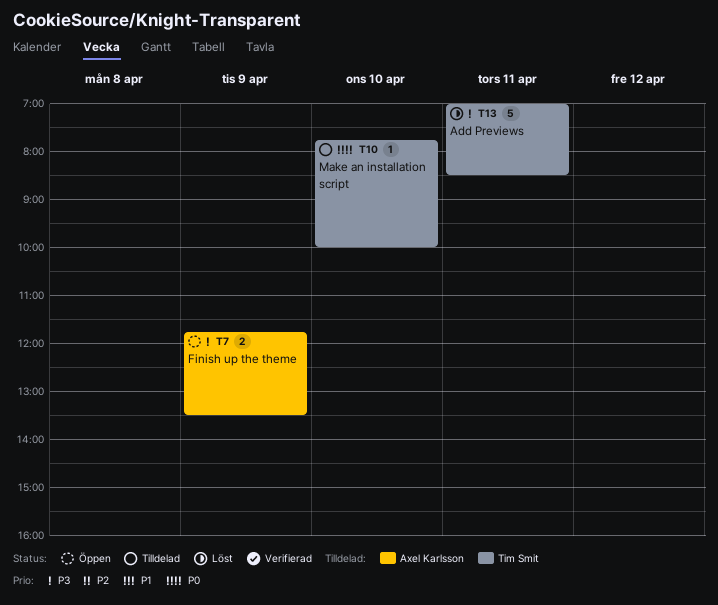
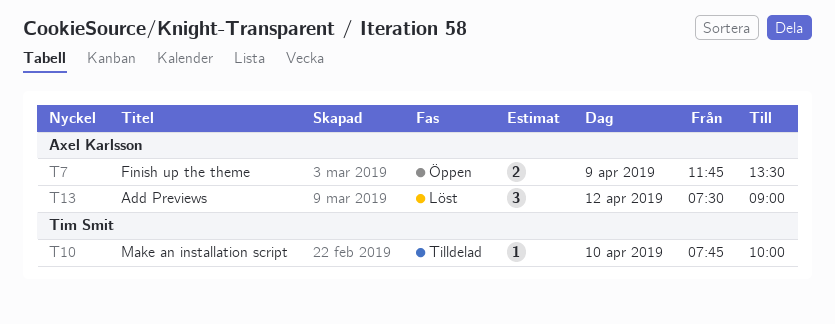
T13, owner: Tim Smit -> Axel Karlsson
T13, estimate: 5 -> 3
T13, day: Apr 11 -> Apr 12
T13, begins: 07:00 -> 07:30
T13, ends: 08:30 -> 09:00

